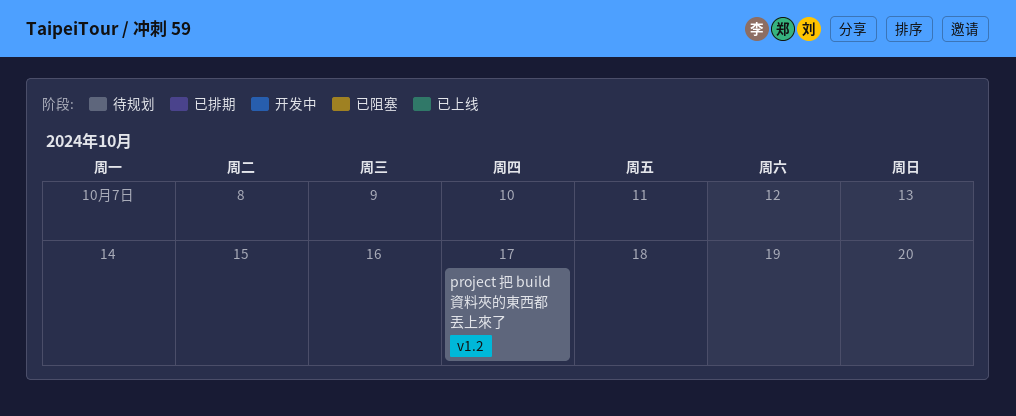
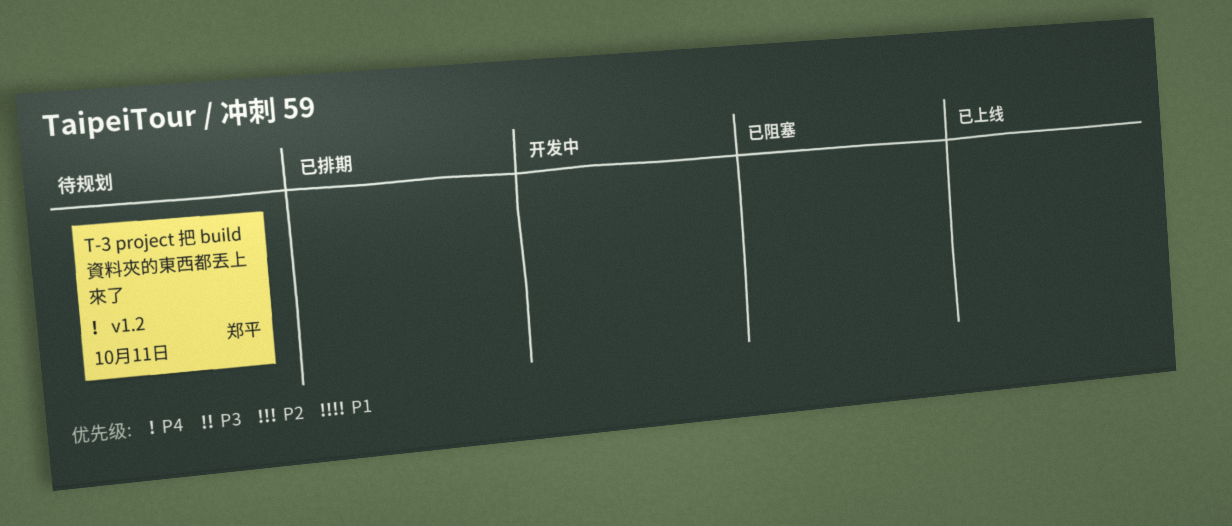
project 把 build 資料夾的東西都丟上來了, due: Oct 17 -> Oct 11

